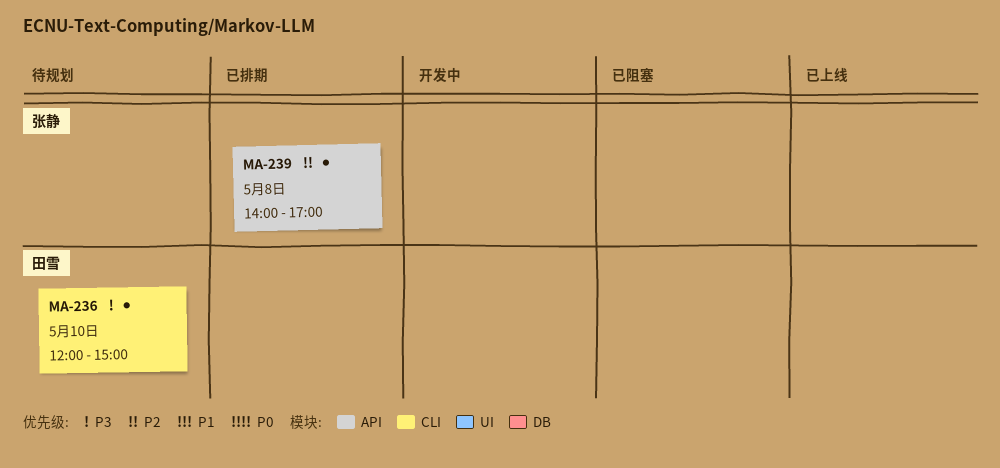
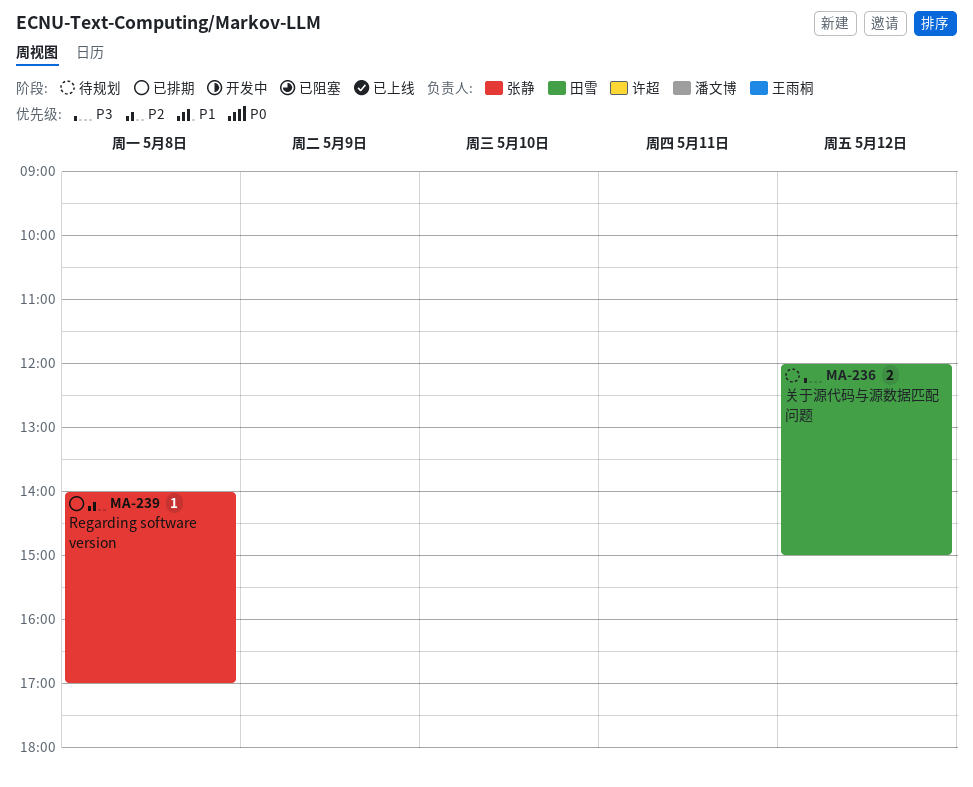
MA-236, estimate: 1 -> 2
MA-236, day: May 10 -> May 12

